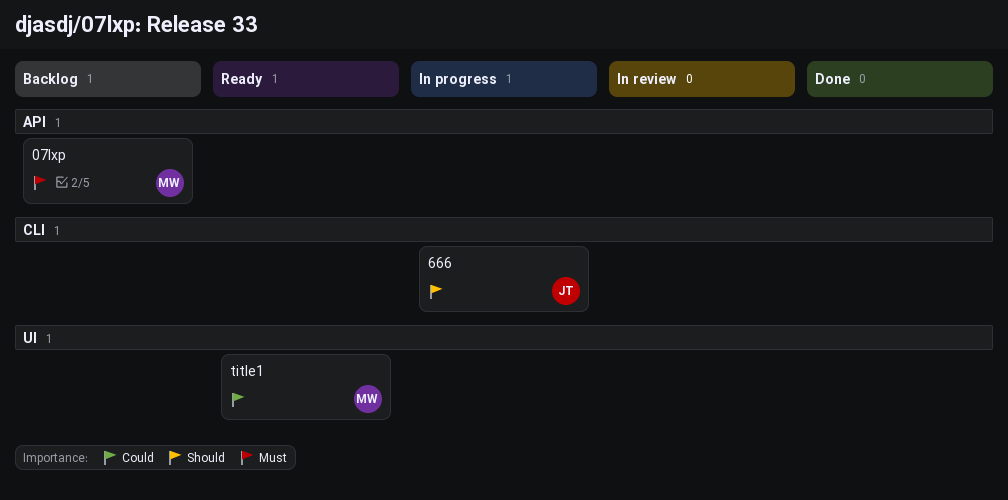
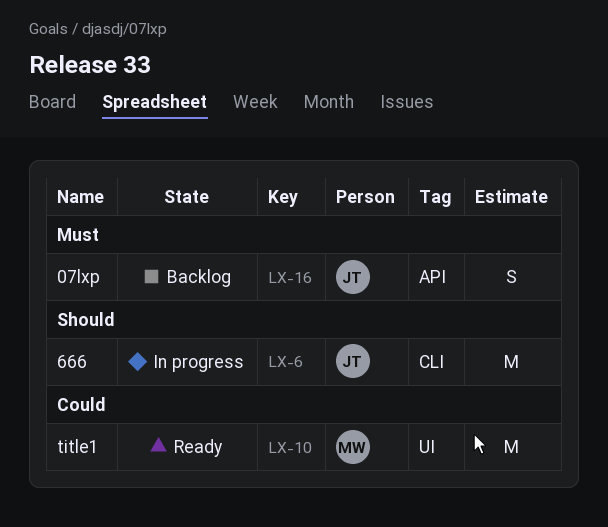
07lxp, owner: MW -> JT

